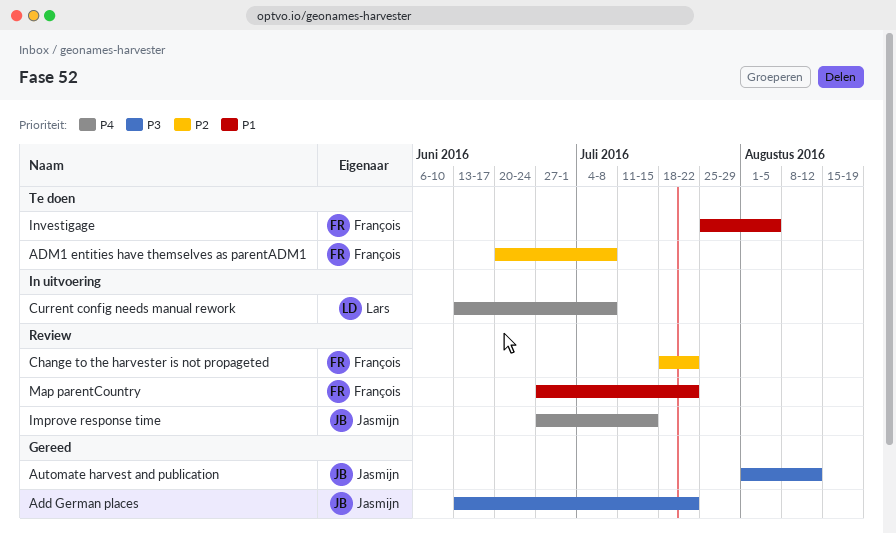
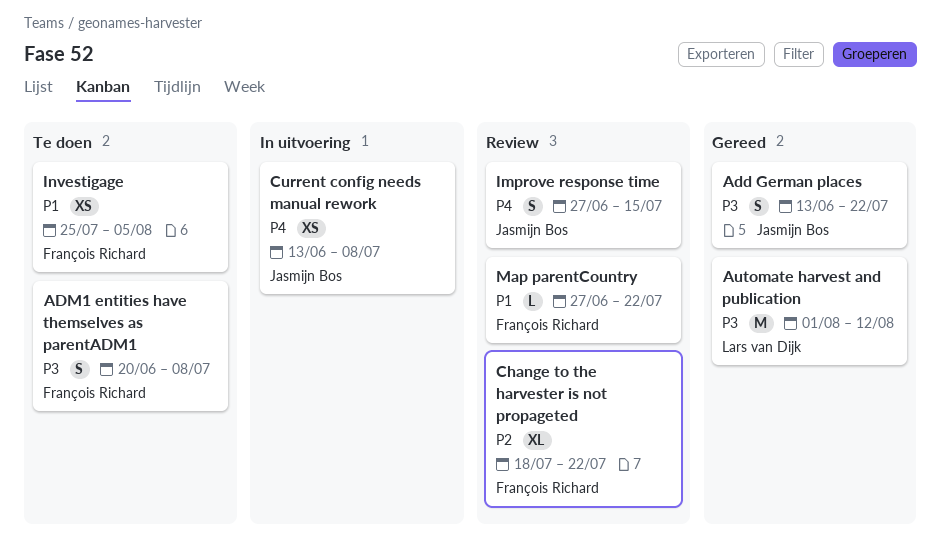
ADM1 entities have themselves as parentADM1, priority: P2 -> P3
Automate harvest and publication, owner: Jasmijn Bos -> Lars van Dijk
Current config needs manual rework, owner: Lars van Dijk -> Jasmijn Bos

